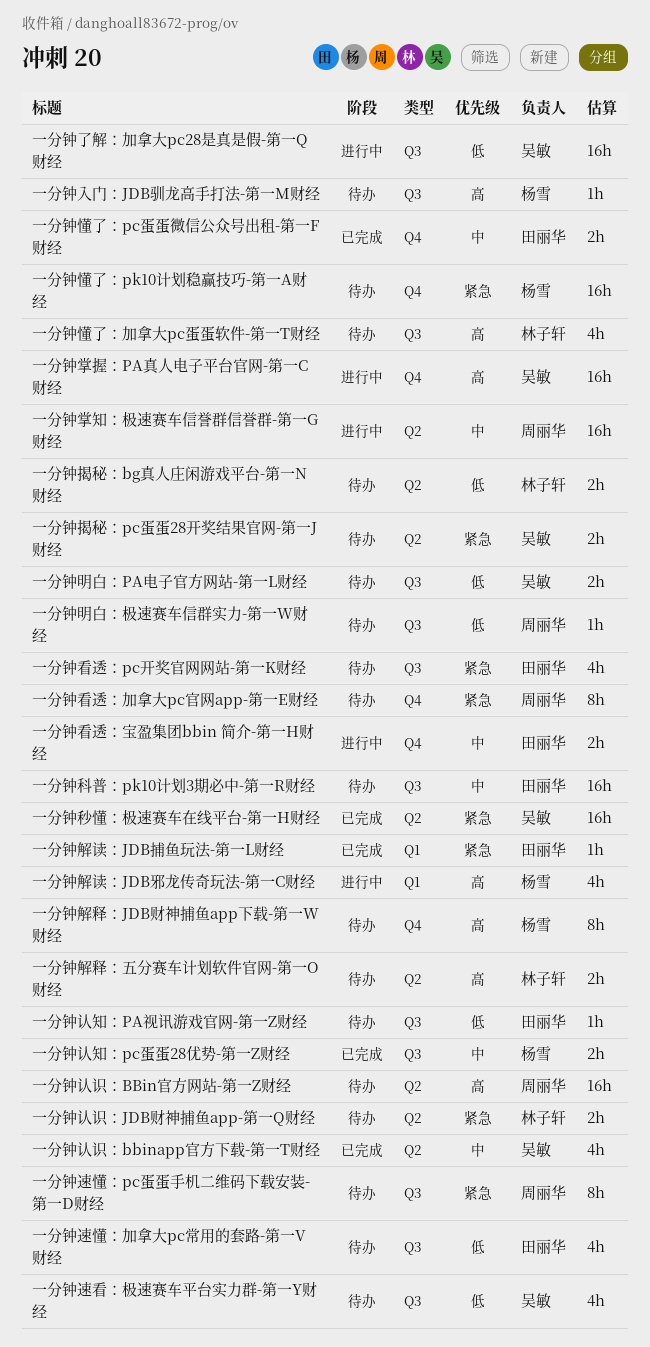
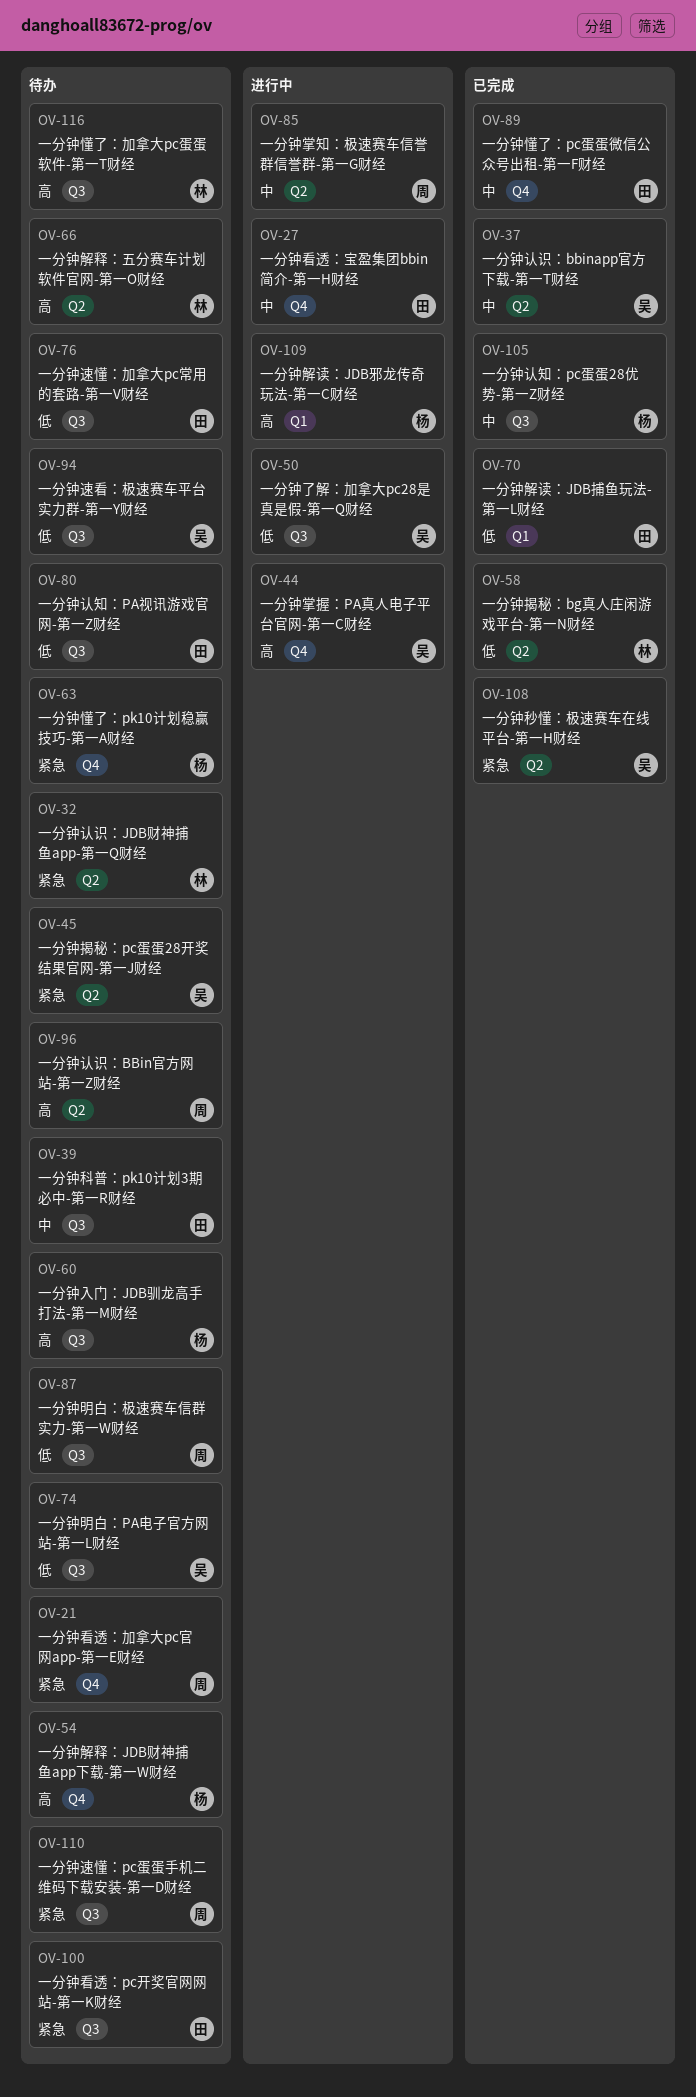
一分钟揭秘：bg真人庄闲游戏平台-第一N财经, status: 待办 -> 已完成
一分钟解读：JDB捕鱼玩法-第一L财经, priority: 紧急 -> 低

